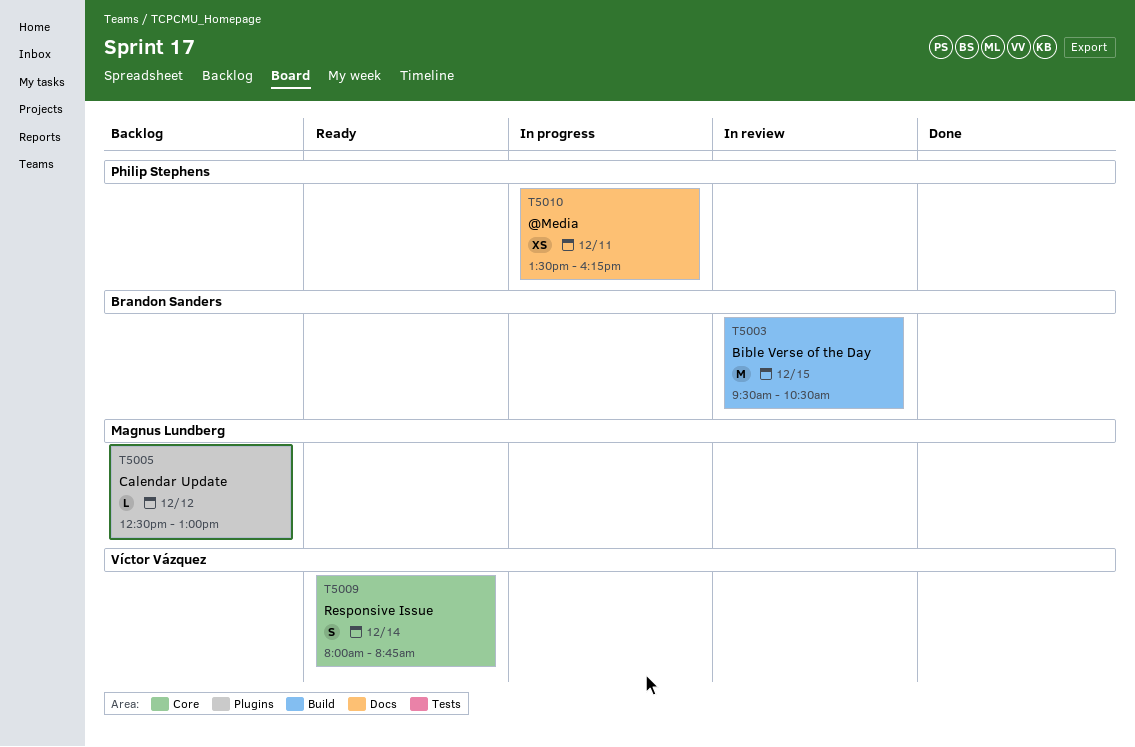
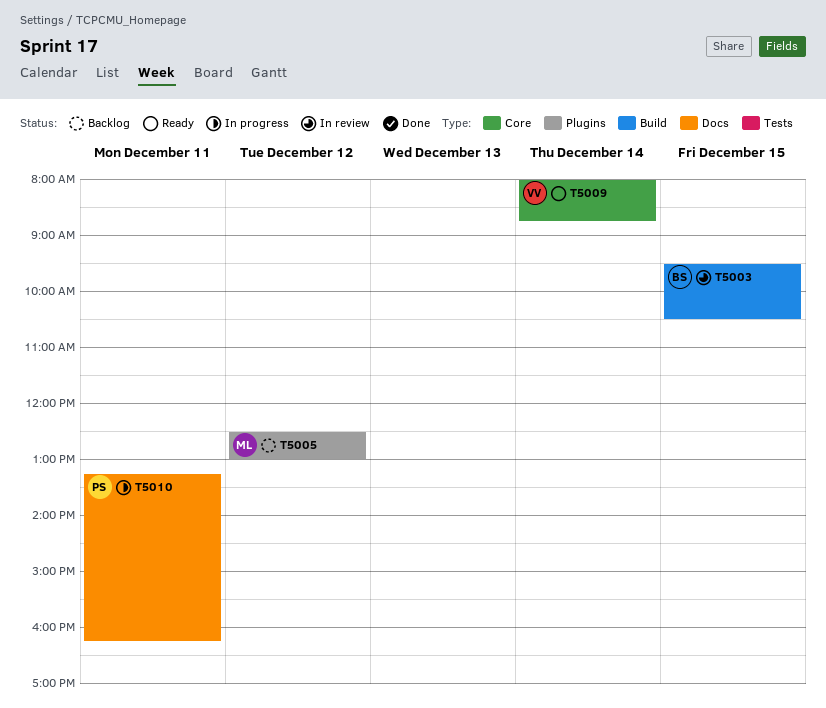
T5010, begins: 13:30 -> 13:15

